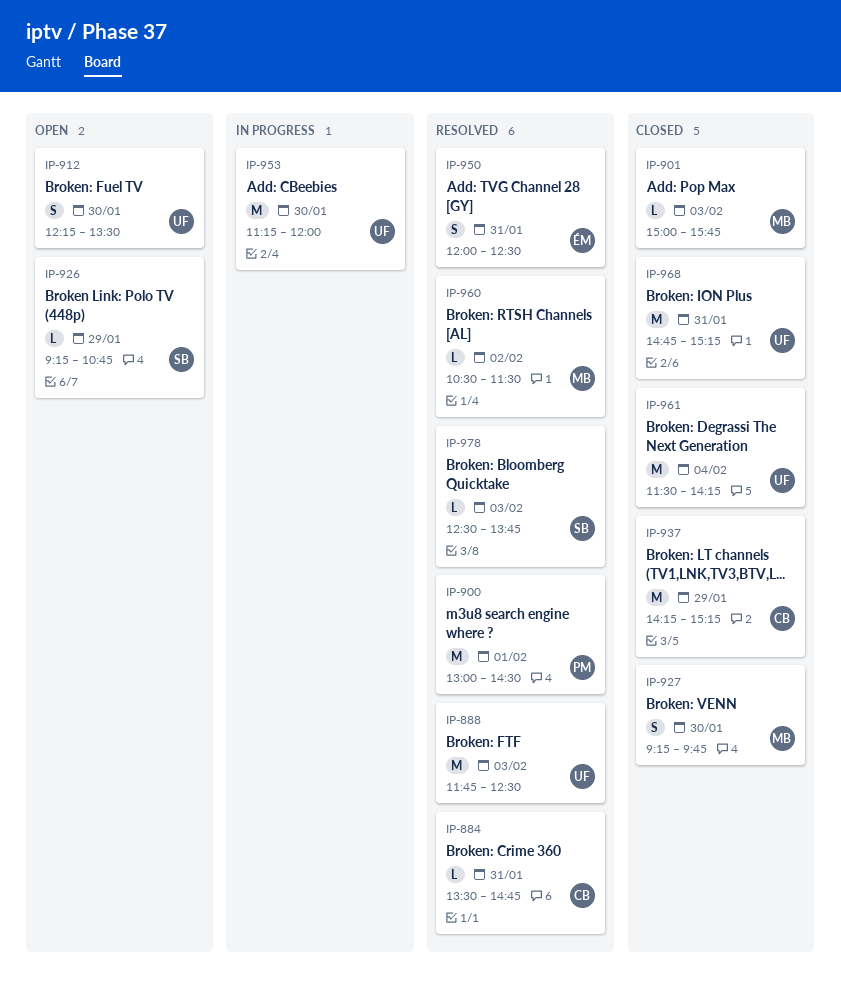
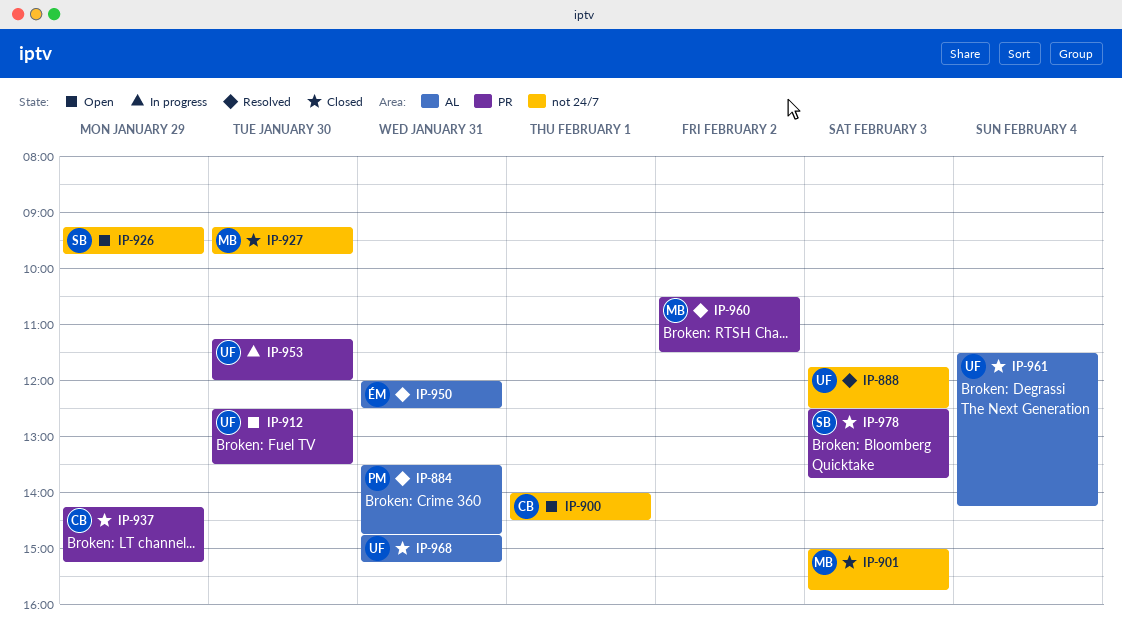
IP-884, owner: CB -> PM
IP-900, status: Resolved -> Open
IP-900, owner: PM -> CB
IP-900, begins: 13:00 -> 14:00
IP-912, begins: 12:15 -> 12:30
IP-926, ends: 10:45 -> 09:45
IP-978, status: Resolved -> Closed

